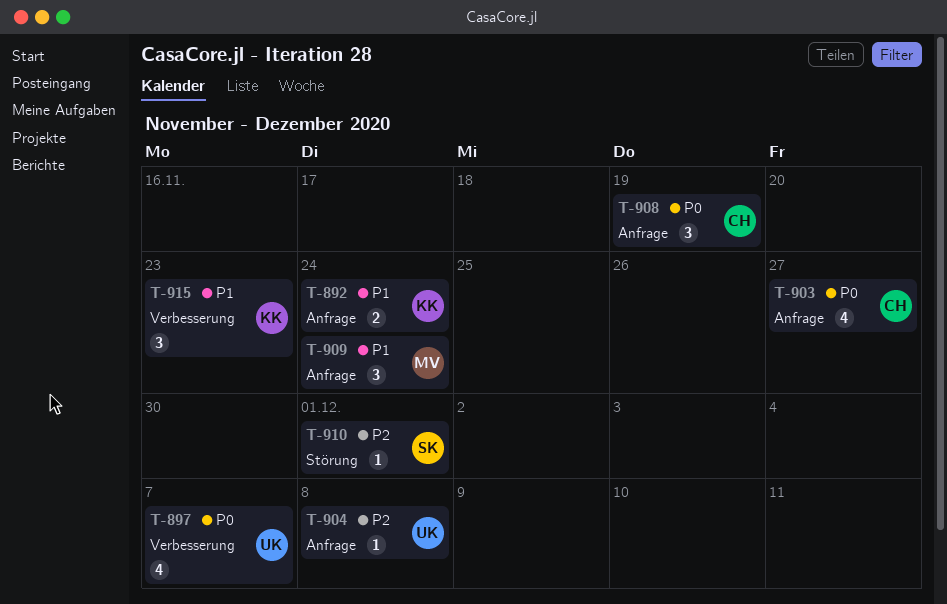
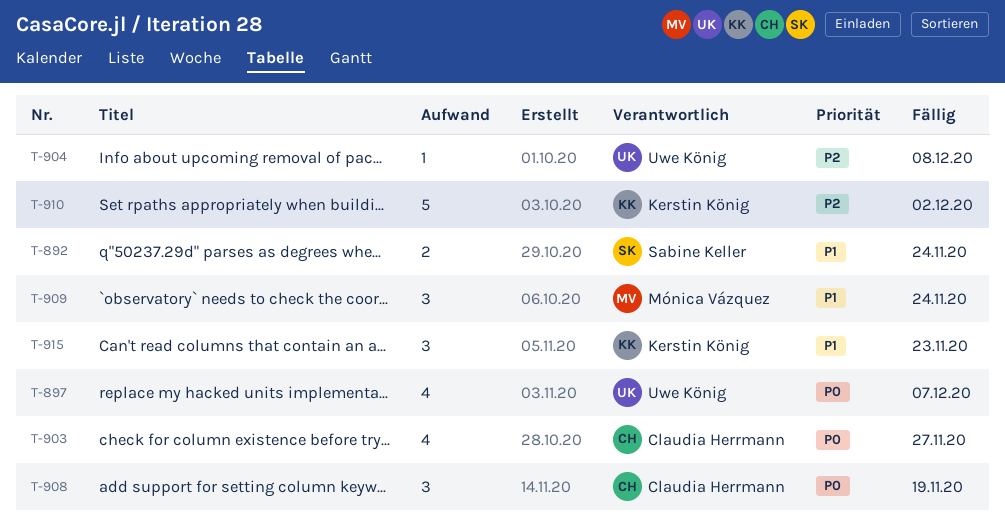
T-892, owner: Kerstin König -> Sabine Keller
T-910, owner: Sabine Keller -> Kerstin König
T-910, estimate: 1 -> 5
T-910, due: Dec 1 -> Dec 2

